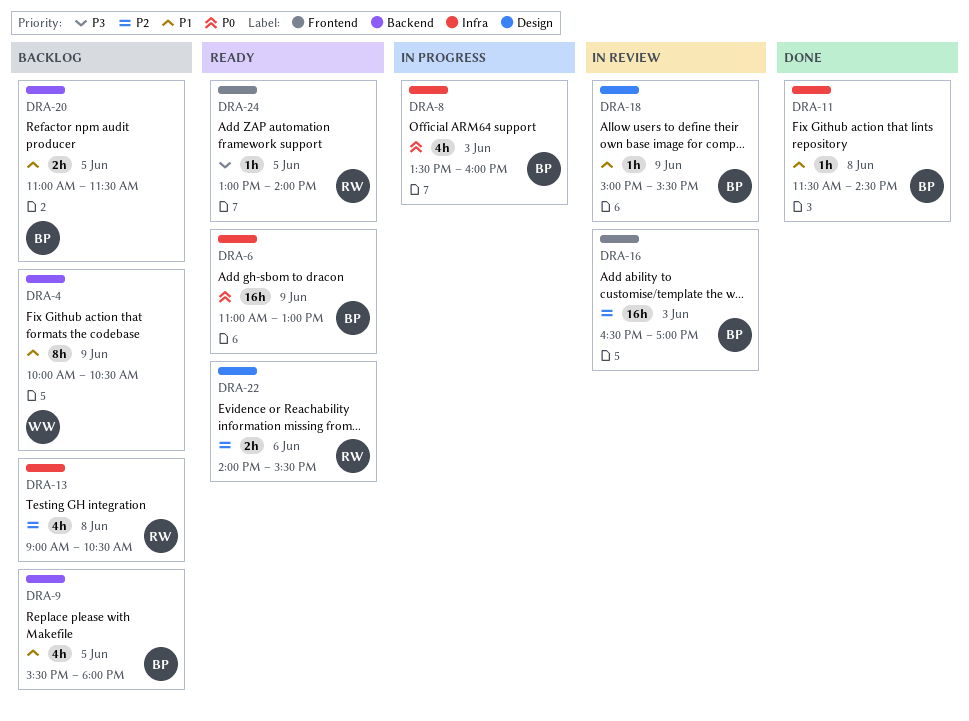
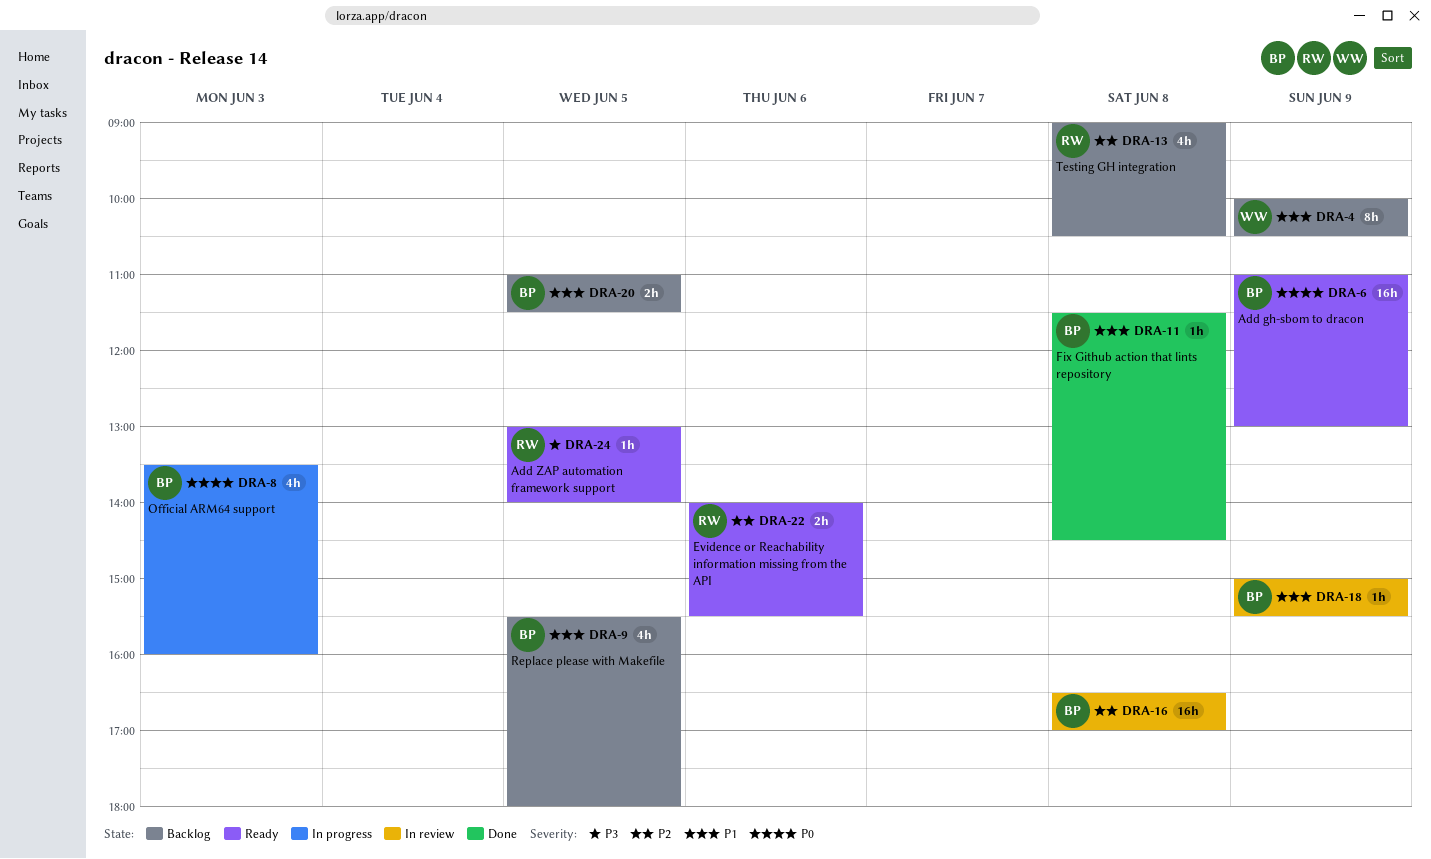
DRA-16, day: Jun 3 -> Jun 8

